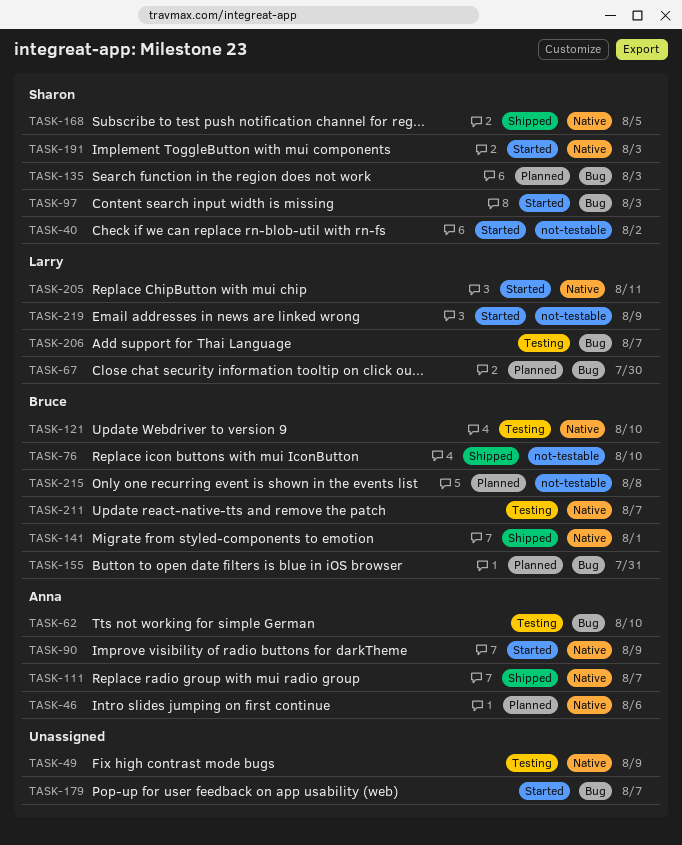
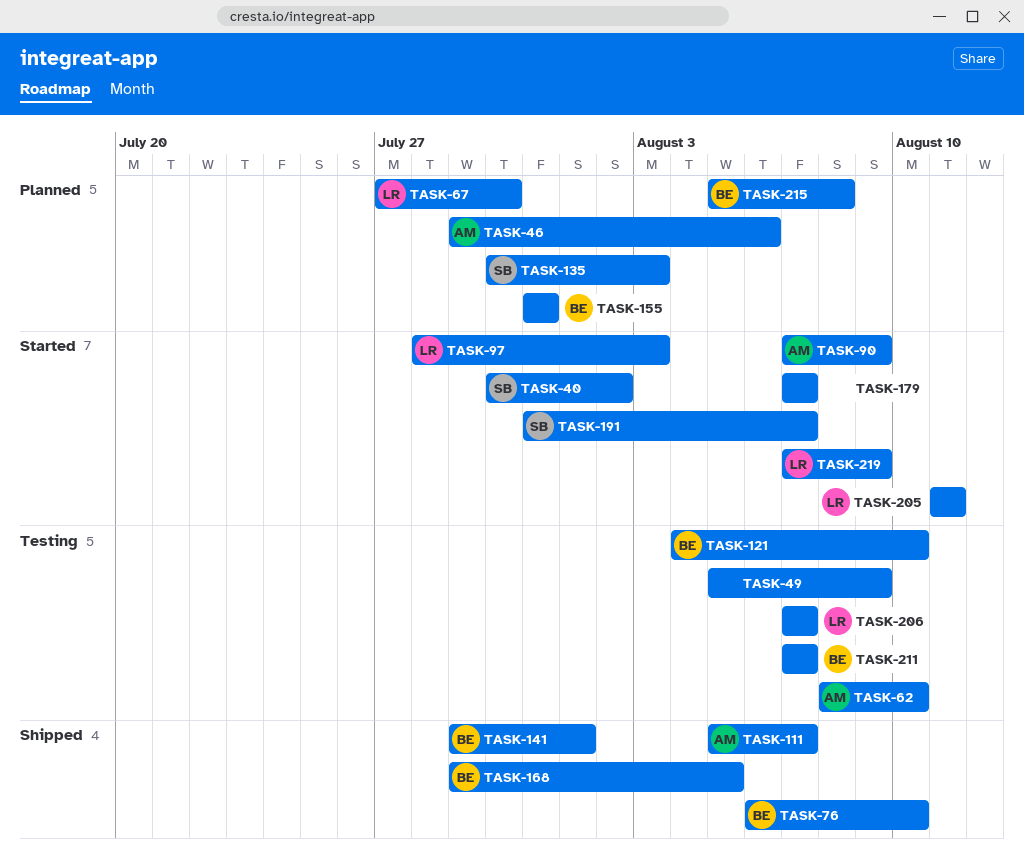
TASK-97, owner: Sharon -> Larry
TASK-168, owner: Sharon -> Bruce
TASK-191, due: Aug 3 -> Aug 7

